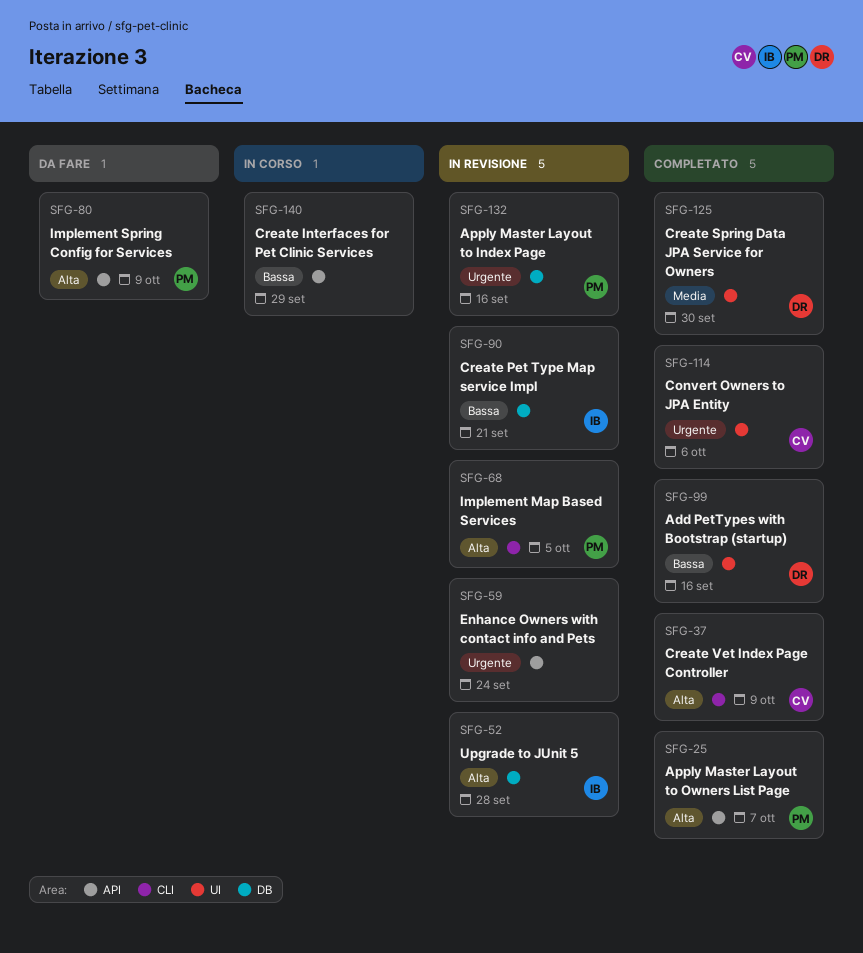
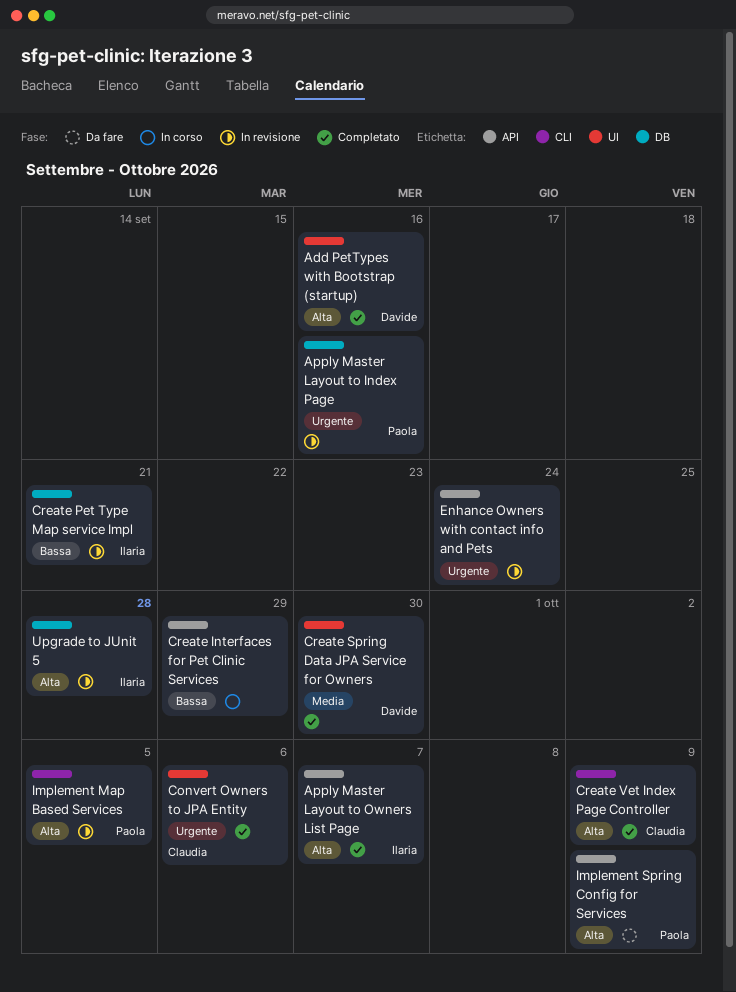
Add PetTypes with Bootstrap (startup), priority: Bassa -> Alta
Apply Master Layout to Owners List Page, owner: Paola -> Ilaria

